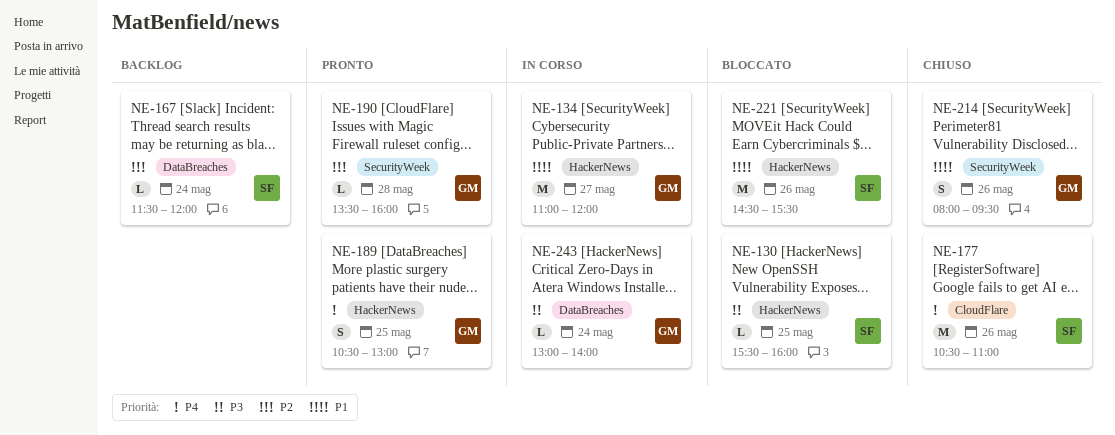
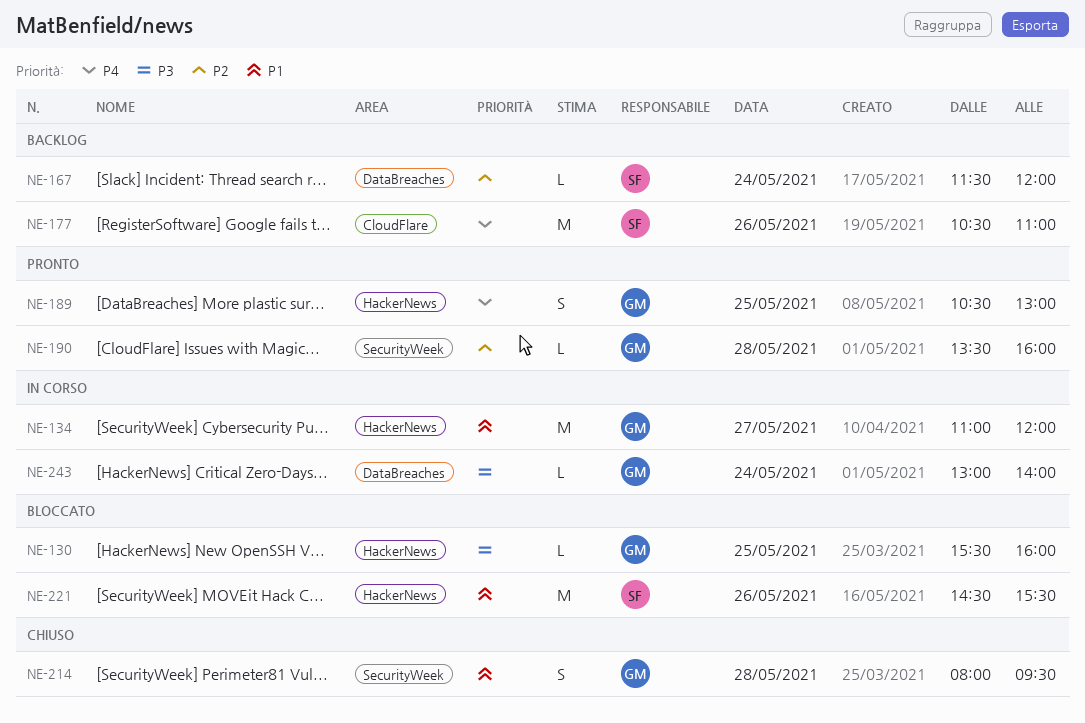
NE-130, owner: SF -> GM
NE-177, status: Chiuso -> Backlog
NE-214, day: May 26 -> May 28

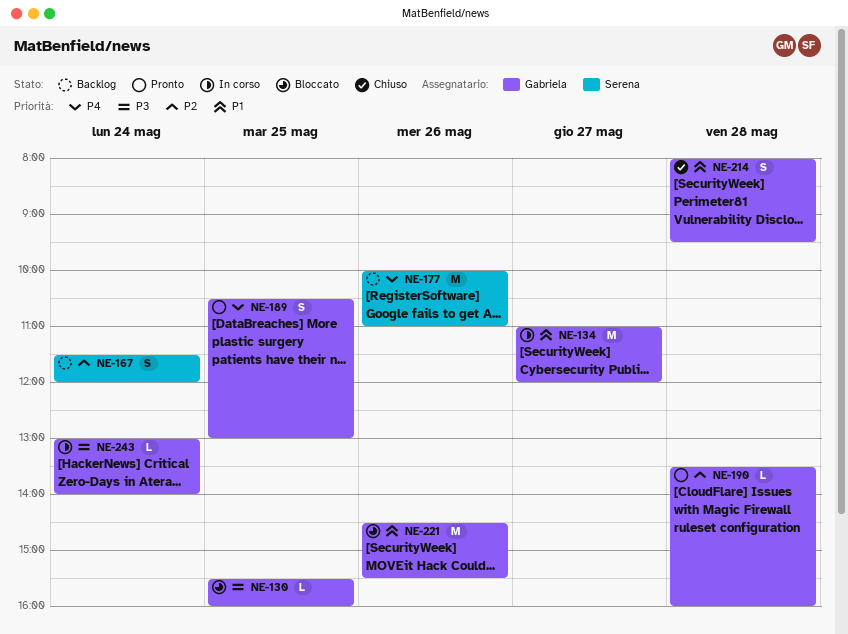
NE-167, estimate: L -> S
NE-177, begins: 10:30 -> 10:00
NE-221, owner: Serena -> Gabriela

